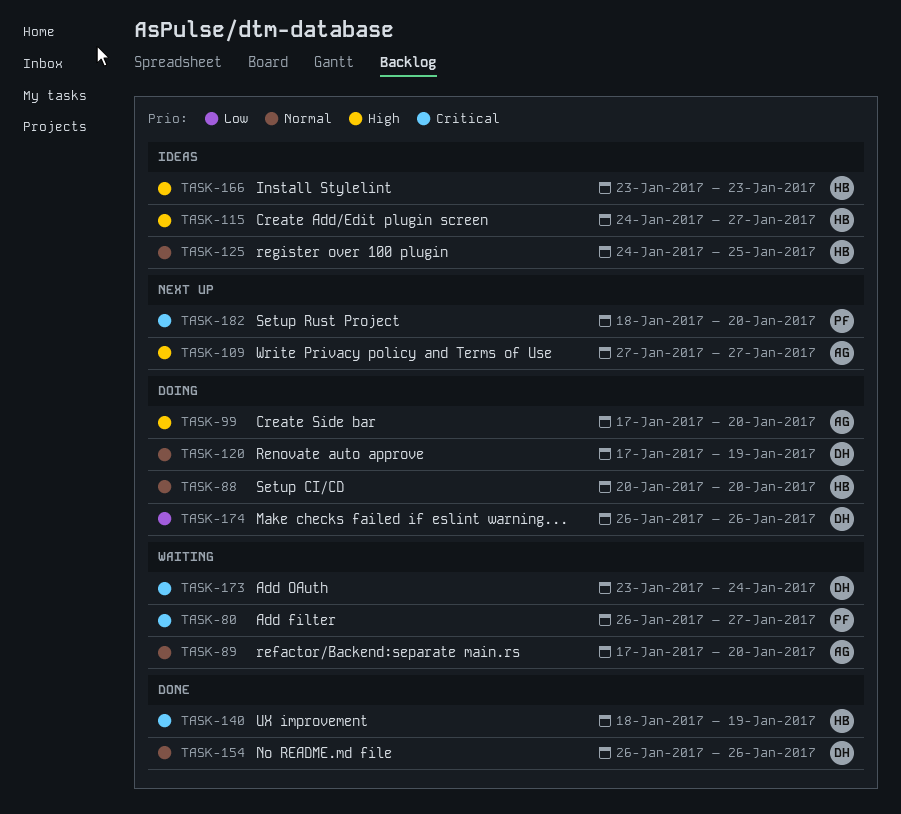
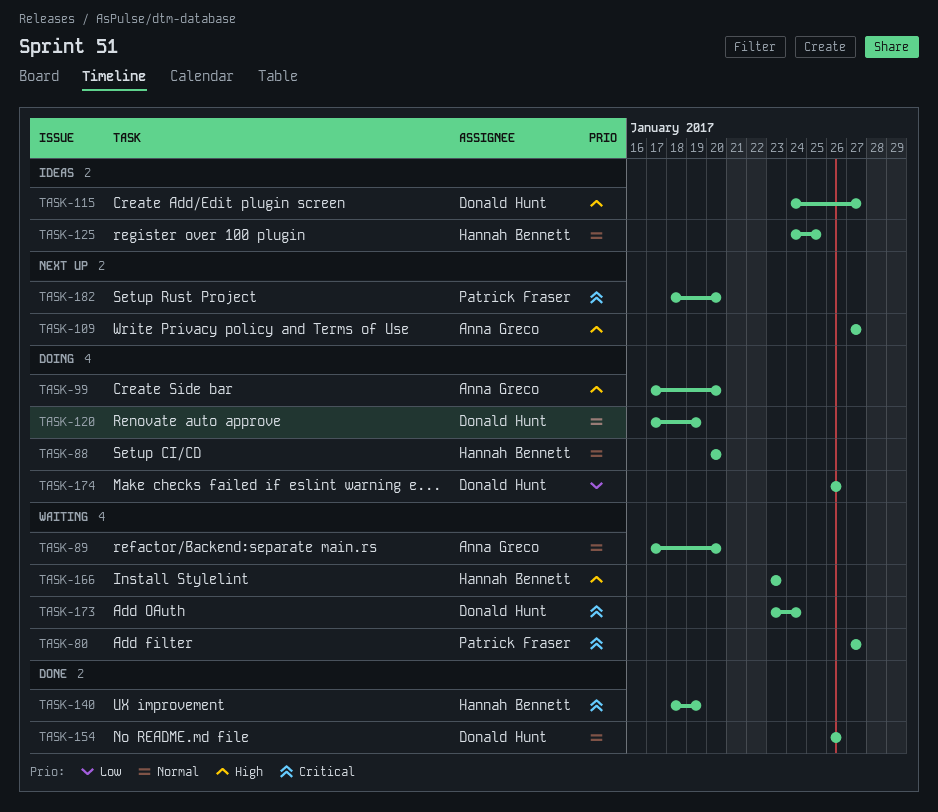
TASK-80, start: Jan 26 -> Jan 27
TASK-115, owner: Hannah Bennett -> Donald Hunt
TASK-166, status: Ideas -> Waiting

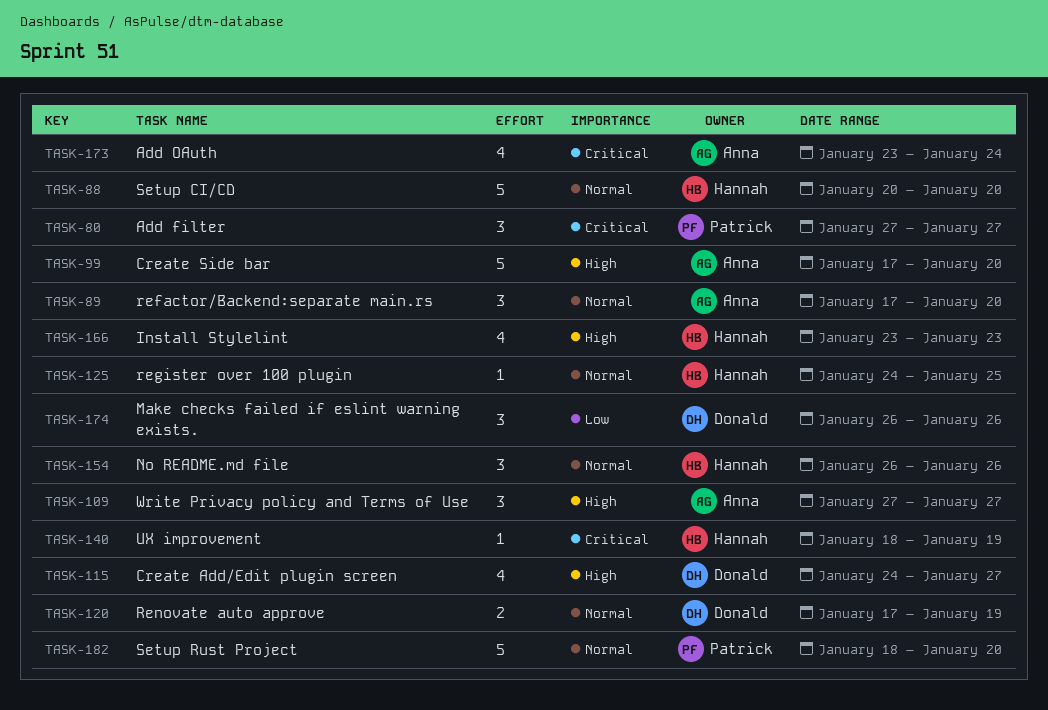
TASK-154, owner: Donald Hunt -> Hannah Bennett
TASK-173, owner: Donald Hunt -> Anna Greco
TASK-182, priority: Critical -> Normal

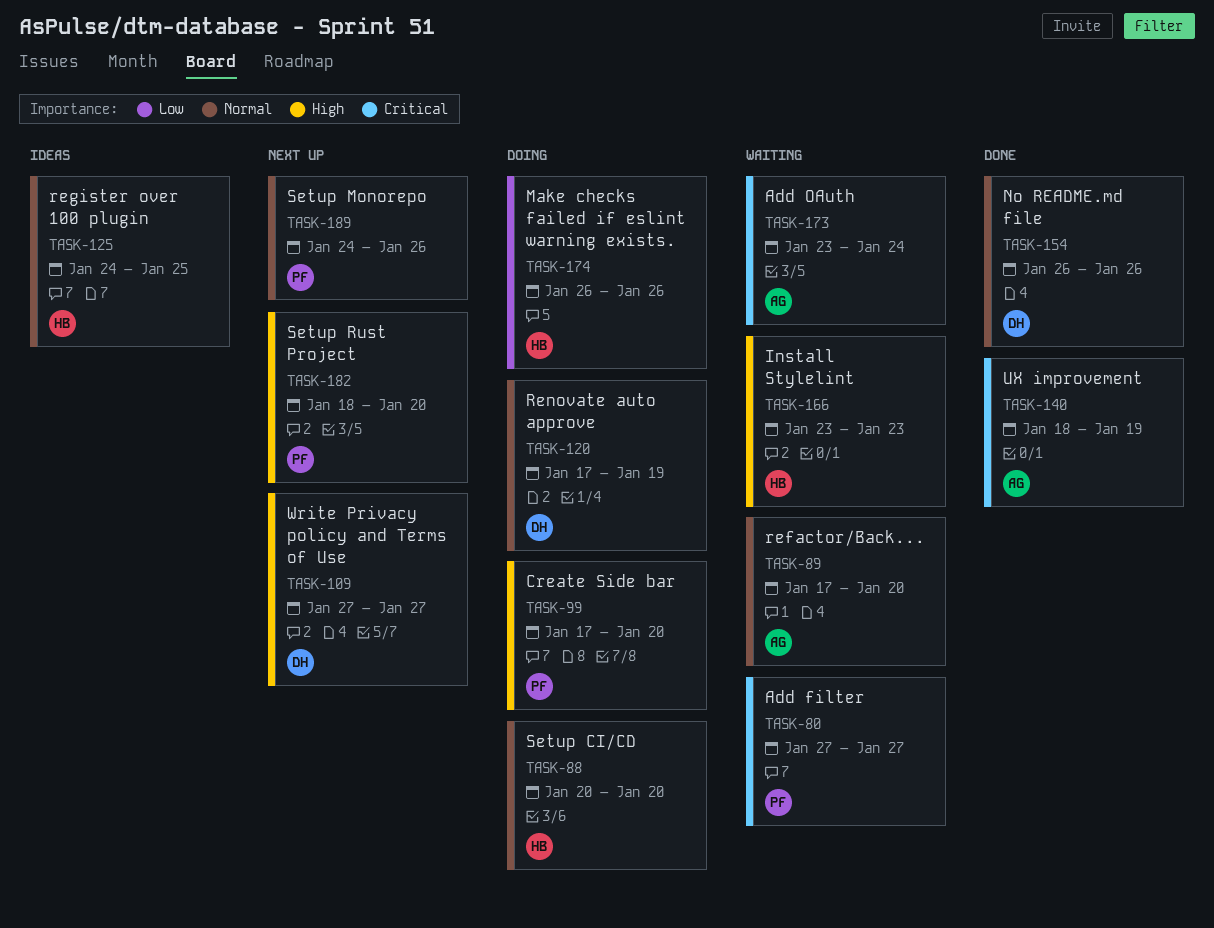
TASK-99, owner: Anna -> Patrick
TASK-109, owner: Anna -> Donald
TASK-115: present -> none
TASK-140, owner: Hannah -> Anna
TASK-154, owner: Hannah -> Donald
TASK-174, owner: Donald -> Hannah
TASK-182, priority: Normal -> High
TASK-189: none -> present

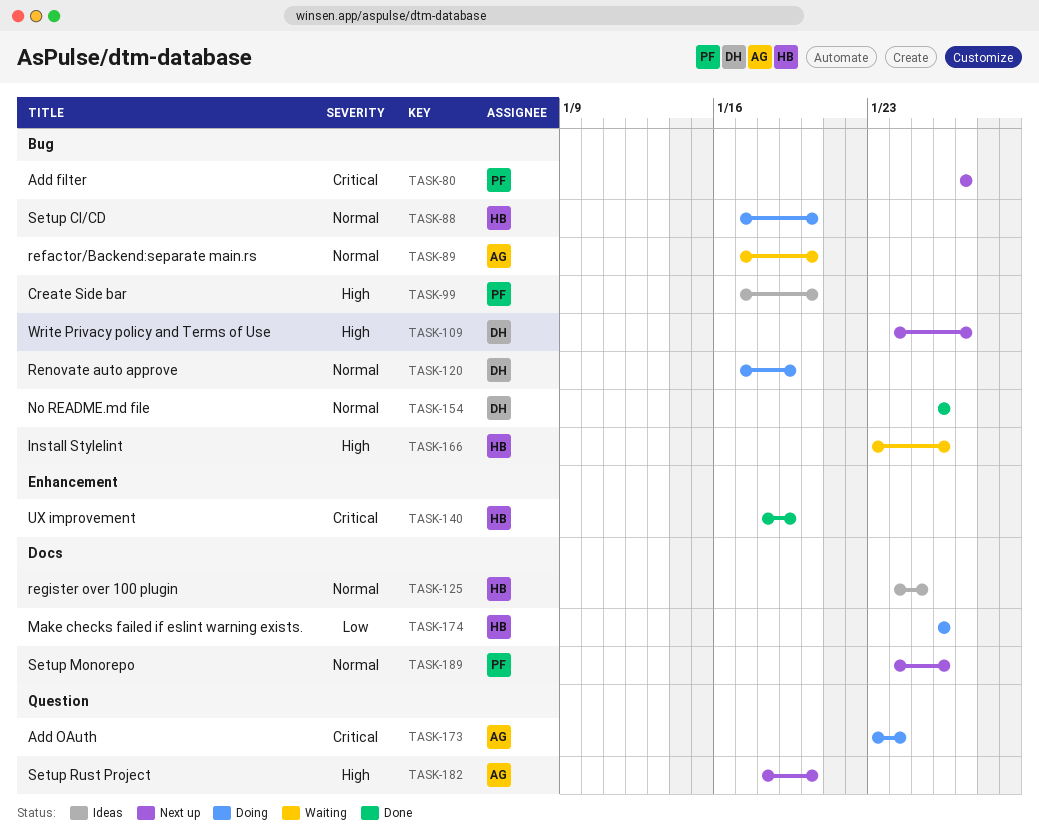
TASK-80, status: Waiting -> Next up
TASK-88, start: Jan 20 -> Jan 17
TASK-99, status: Doing -> Ideas
TASK-109, start: Jan 27 -> Jan 24
TASK-140, owner: AG -> HB
TASK-166, due: Jan 23 -> Jan 26
TASK-173, status: Waiting -> Doing
TASK-182, owner: PF -> AG

